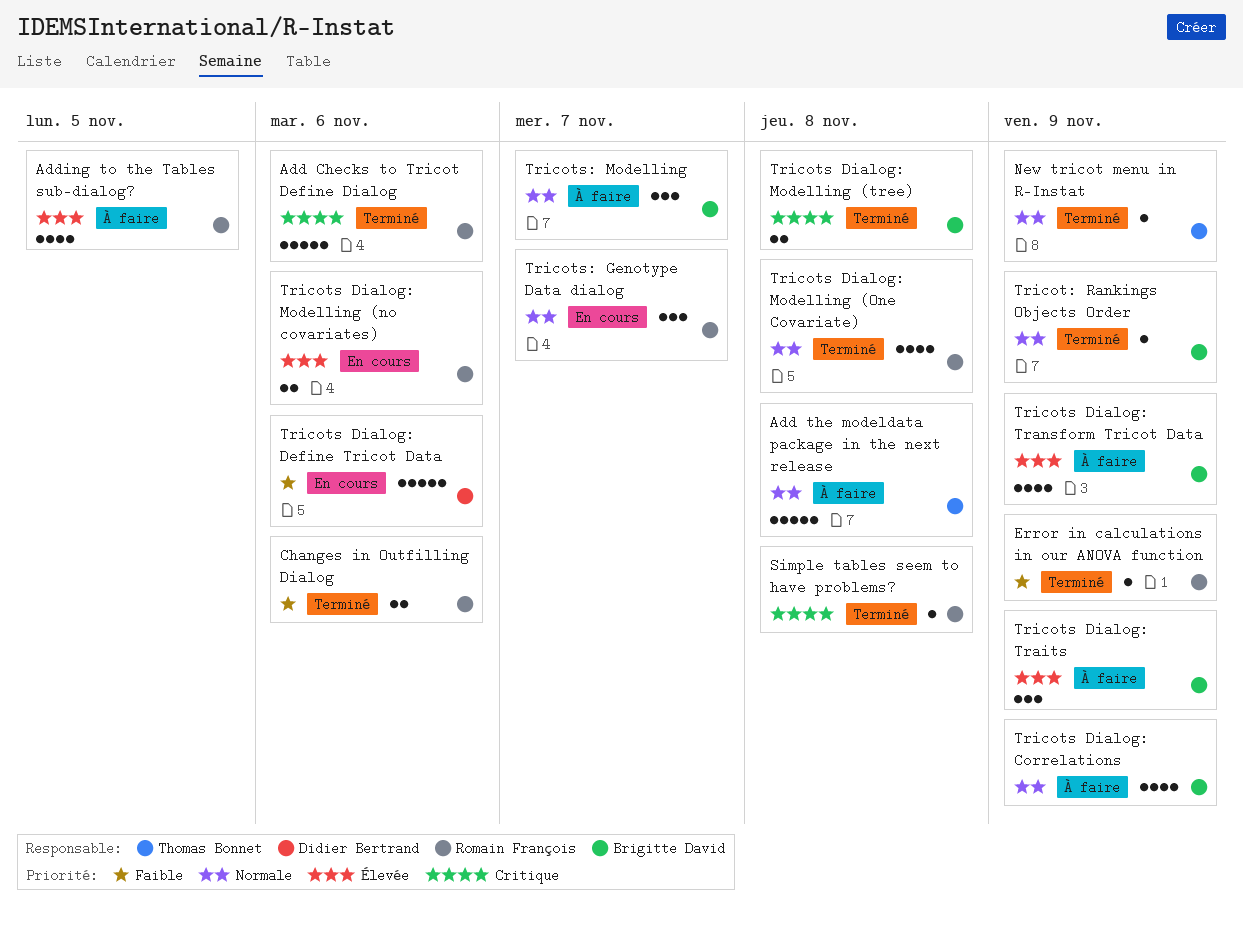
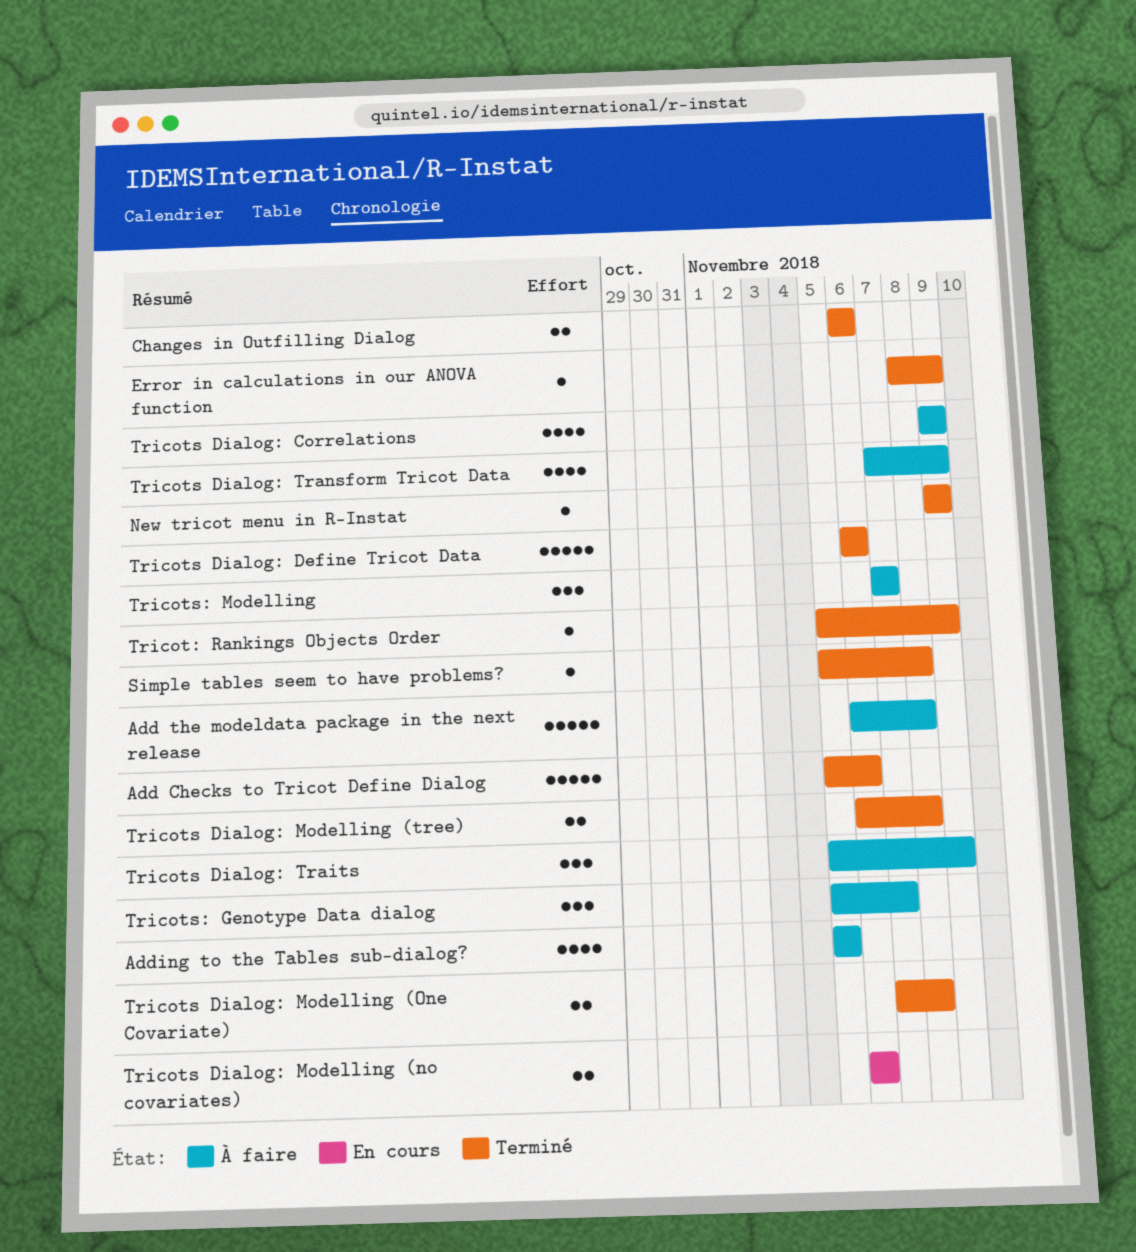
Tricots Dialog: Define Tricot Data, status: En cours -> Terminé
Tricots Dialog: Modelling (One Covariate), estimate: 4 -> 2
Tricots: Genotype Data dialog, status: En cours -> À faire

